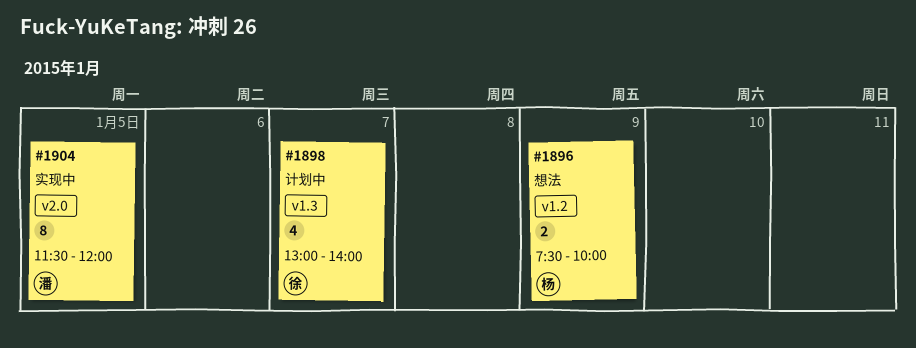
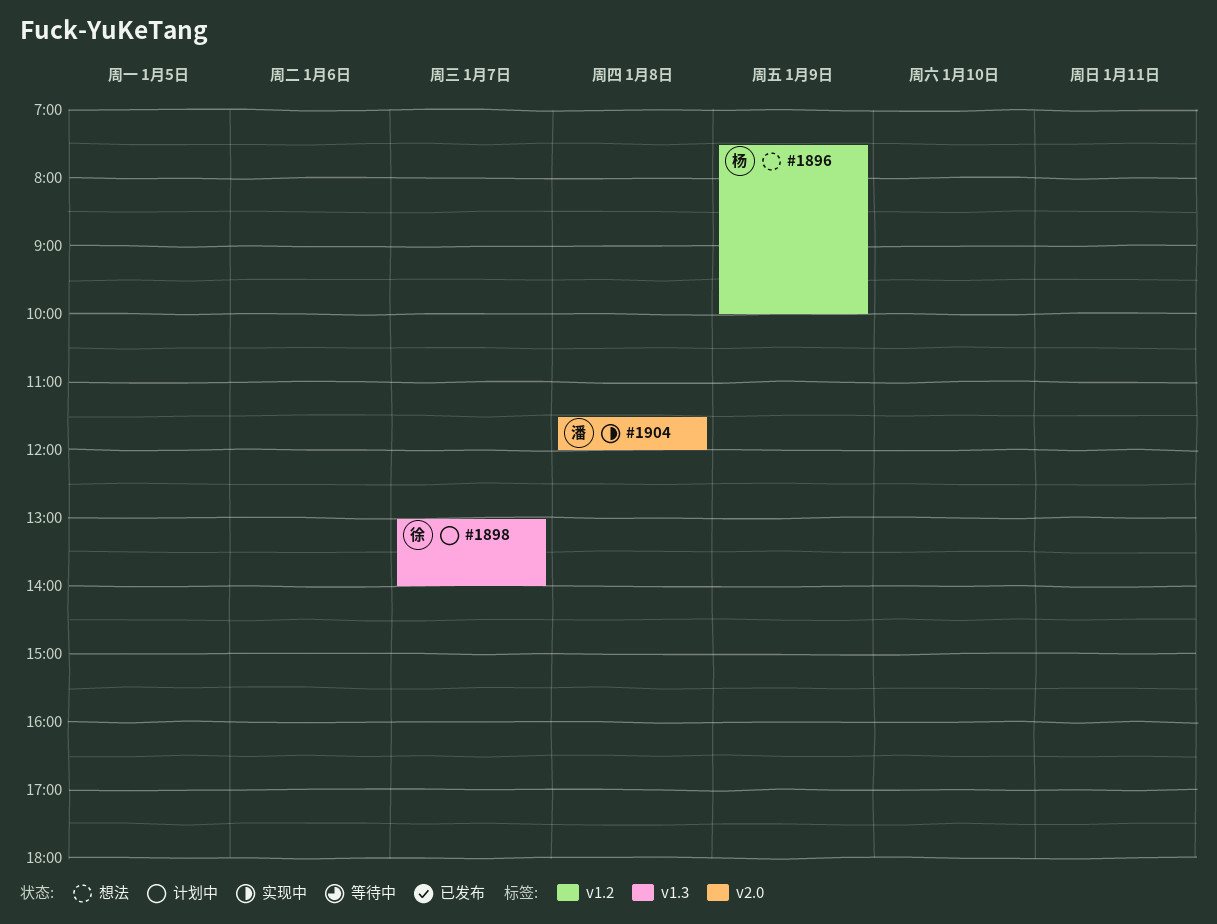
#1904, day: Jan 5 -> Jan 8

